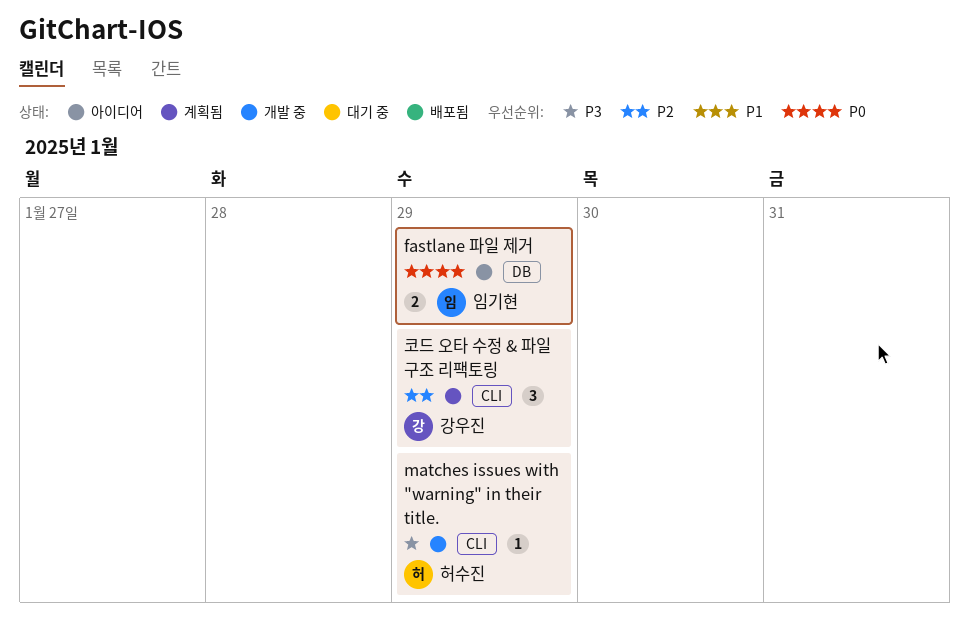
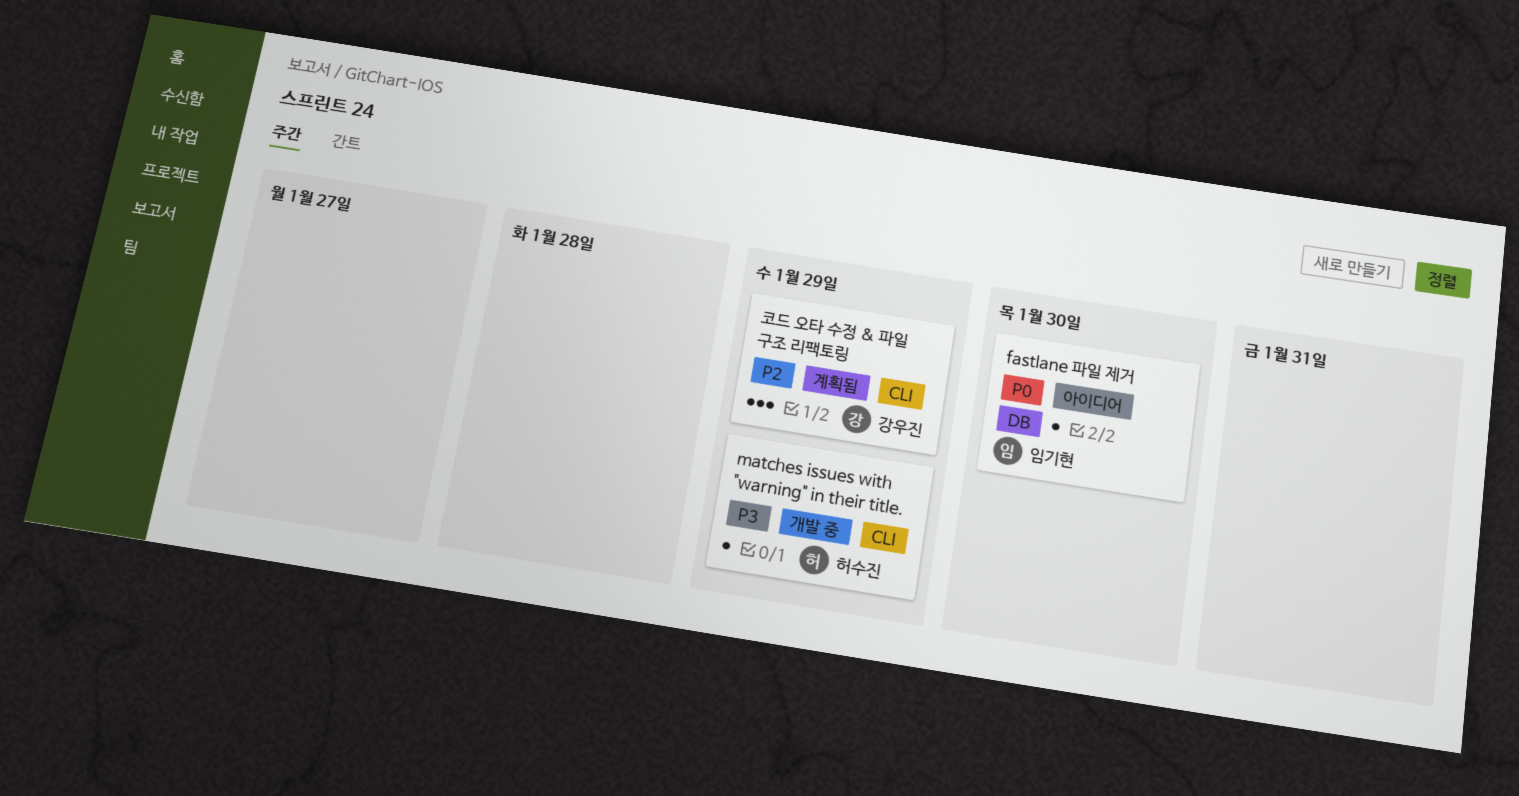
fastlane 파일 제거, estimate: 2 -> 1
fastlane 파일 제거, due: Jan 29 -> Jan 30

